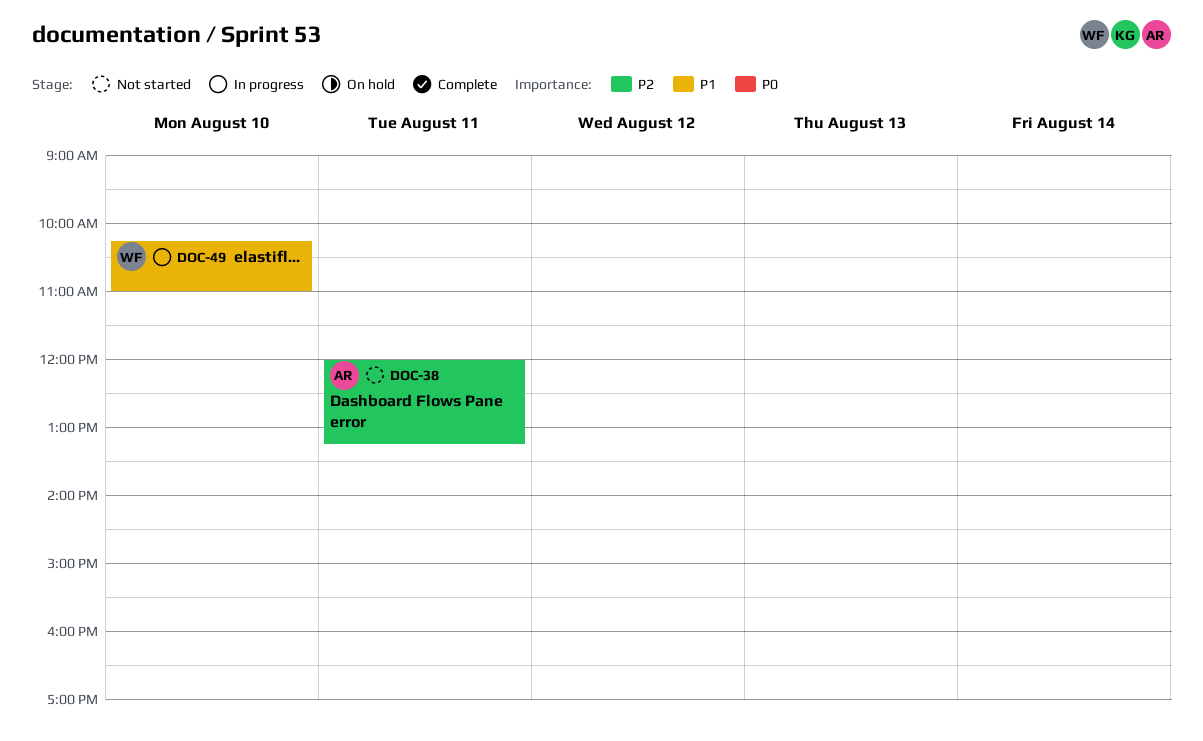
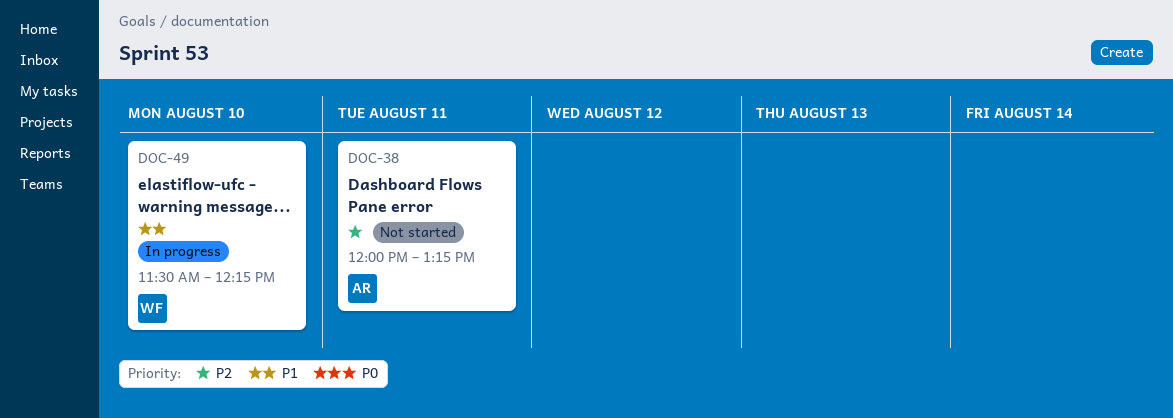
DOC-49, begins: 10:15 -> 11:30
DOC-49, ends: 11:00 -> 12:15

